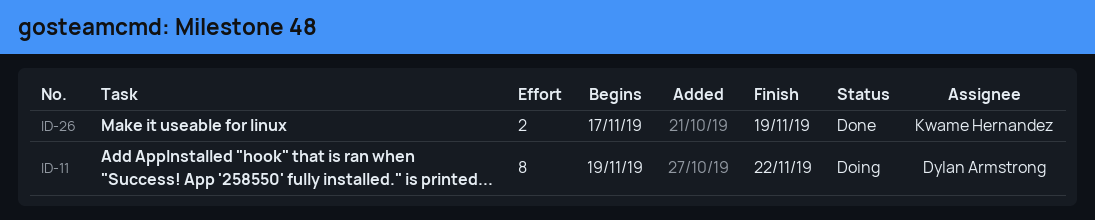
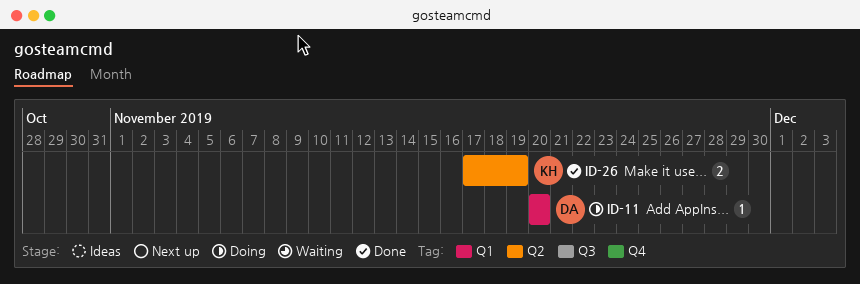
ID-11, estimate: 8 -> 1
ID-11, start: Nov 19 -> Nov 20
ID-11, due: Nov 22 -> Nov 20

